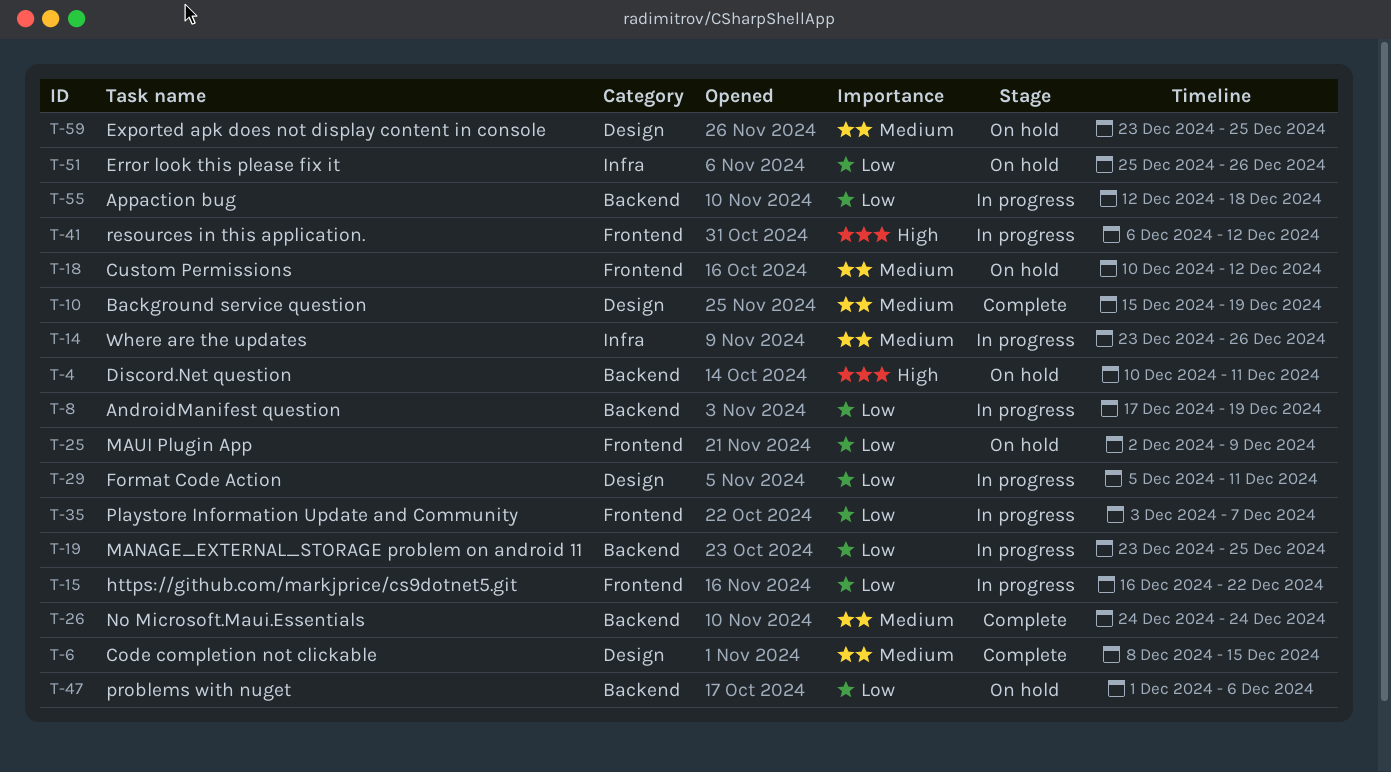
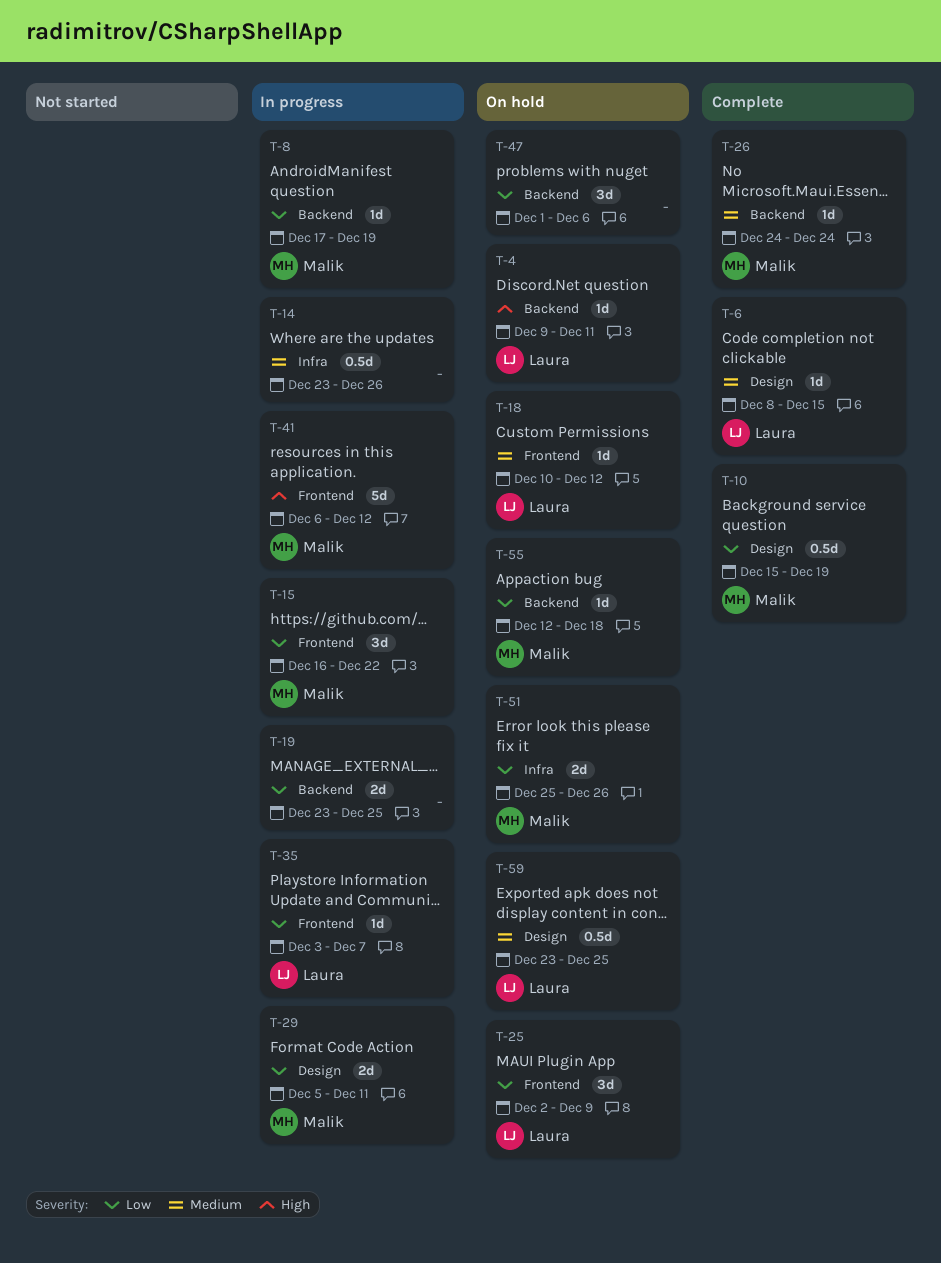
T-4, start: Dec 10 -> Dec 9
T-10, priority: Medium -> Low
T-55, status: In progress -> On hold

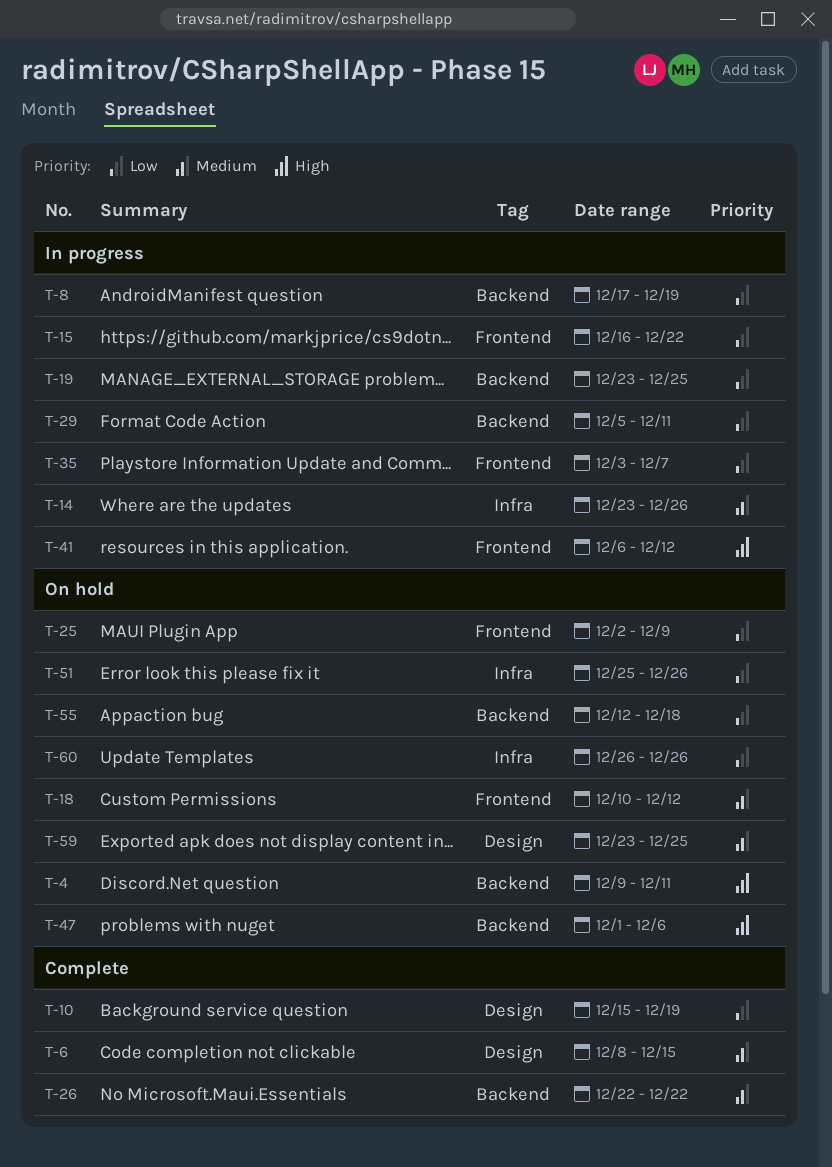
T-26, start: Dec 24 -> Dec 22
T-26, due: Dec 24 -> Dec 22
T-29, label: Design -> Backend
T-47, priority: Low -> High
T-60: none -> present

